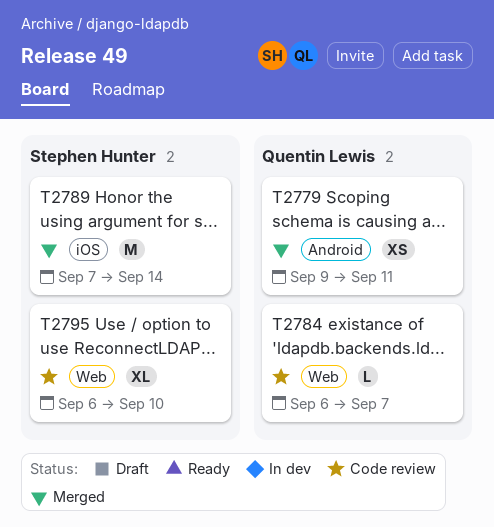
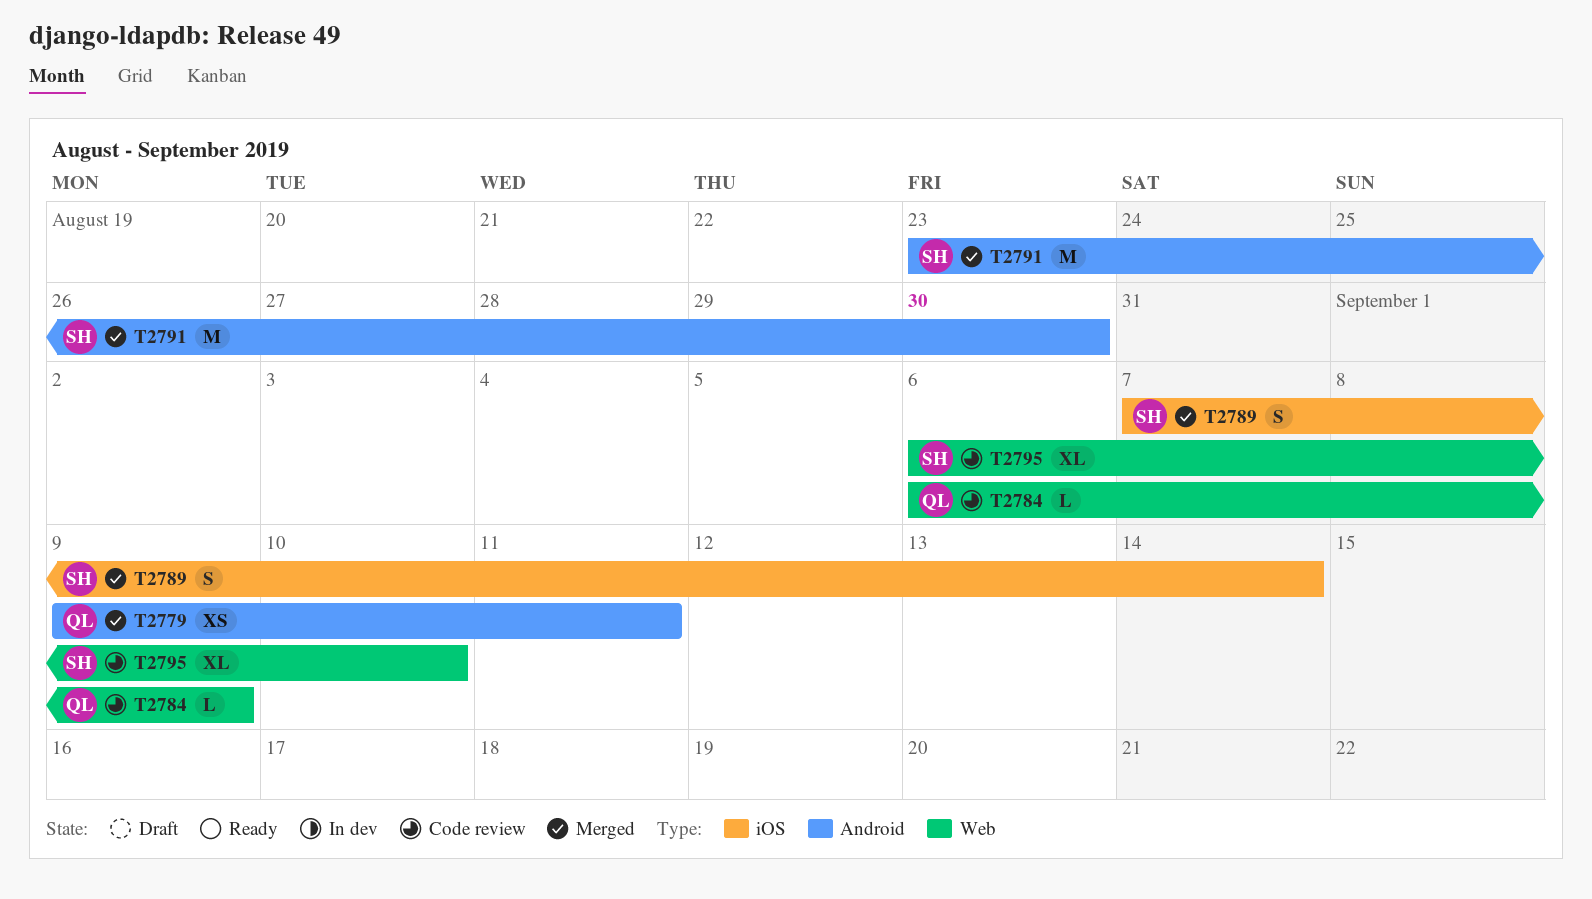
T2784, due: Sep 7 -> Sep 9
T2789, estimate: M -> S
T2791: none -> present

